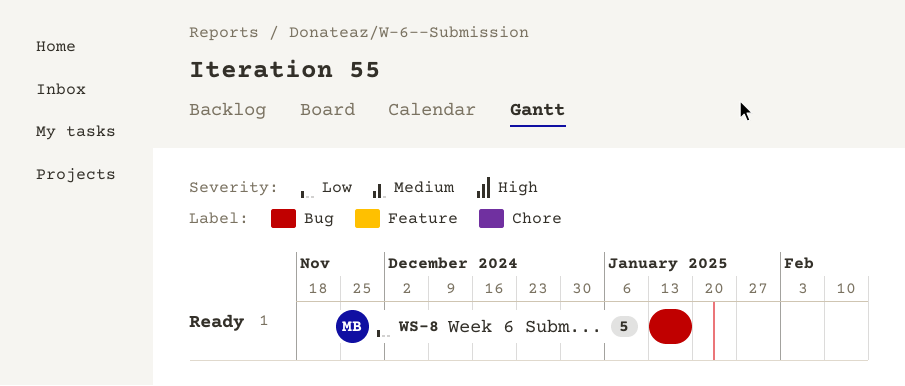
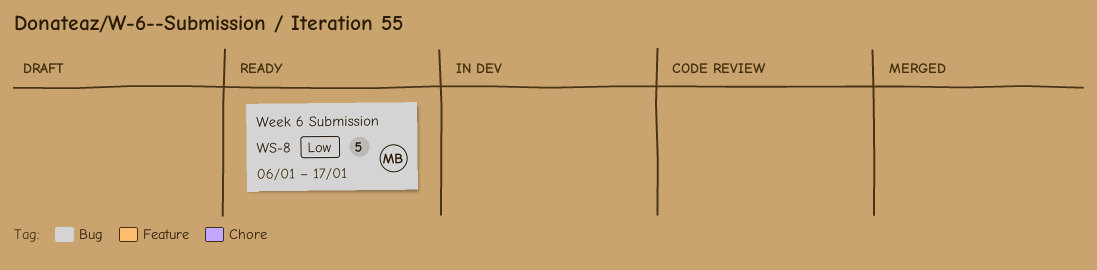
WS-8, start: Jan 13 -> Jan 6

